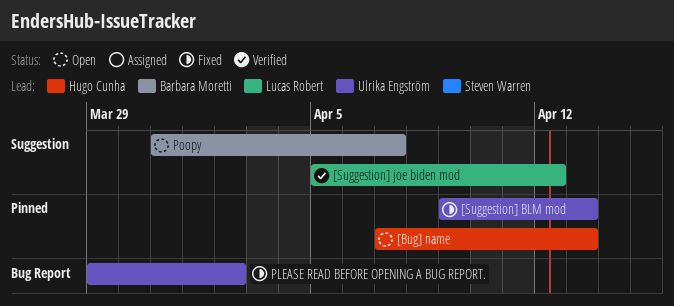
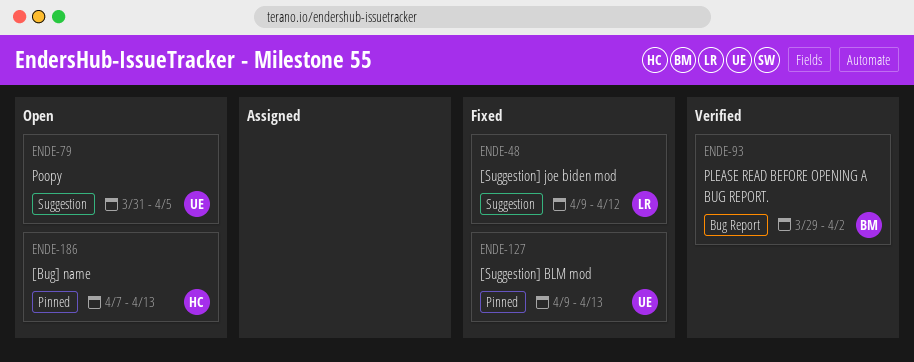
[Suggestion] joe biden mod, status: Verified -> Fixed
[Suggestion] joe biden mod, start: Apr 5 -> Apr 9
PLEASE READ BEFORE OPENING A BUG REPORT., status: Fixed -> Verified
PLEASE READ BEFORE OPENING A BUG REPORT., owner: Ulrika Engström -> Barbara Moretti
Poopy, owner: Barbara Moretti -> Ulrika Engström
Poopy, due: Apr 7 -> Apr 5

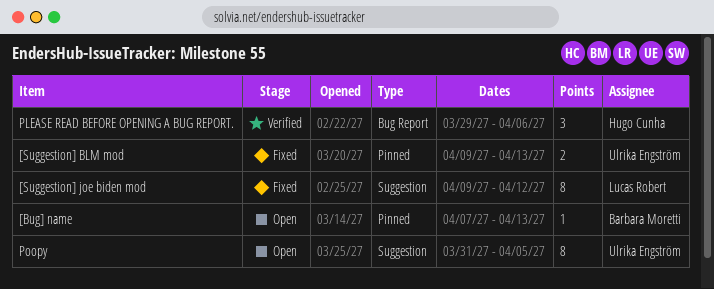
[Bug] name, owner: Hugo Cunha -> Barbara Moretti
PLEASE READ BEFORE OPENING A BUG REPORT., owner: Barbara Moretti -> Hugo Cunha
PLEASE READ BEFORE OPENING A BUG REPORT., due: Apr 2 -> Apr 6

